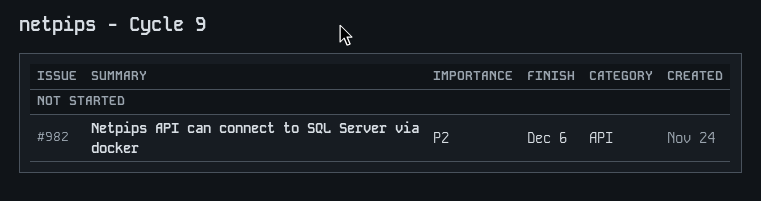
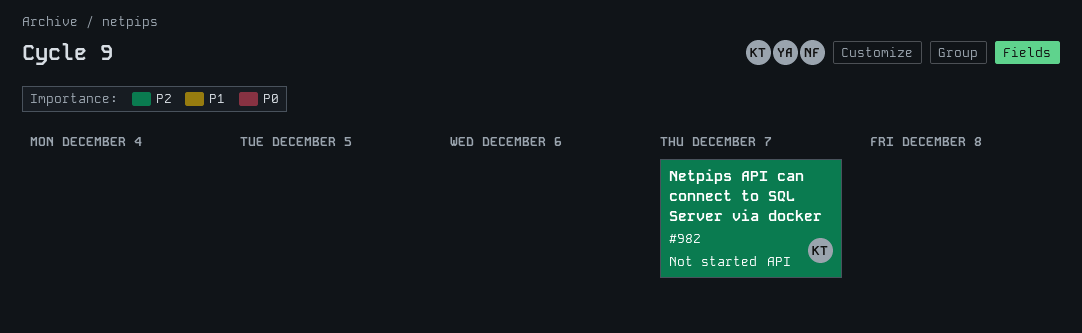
#982, due: Dec 6 -> Dec 7

